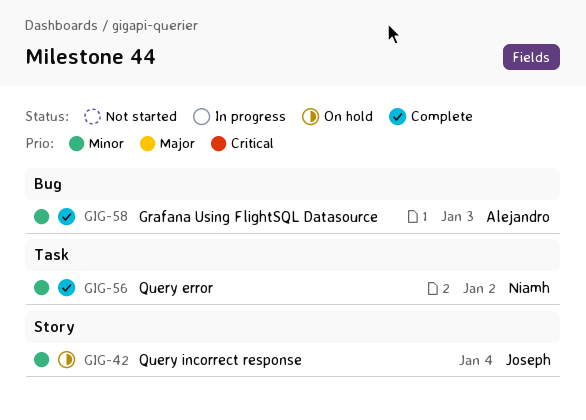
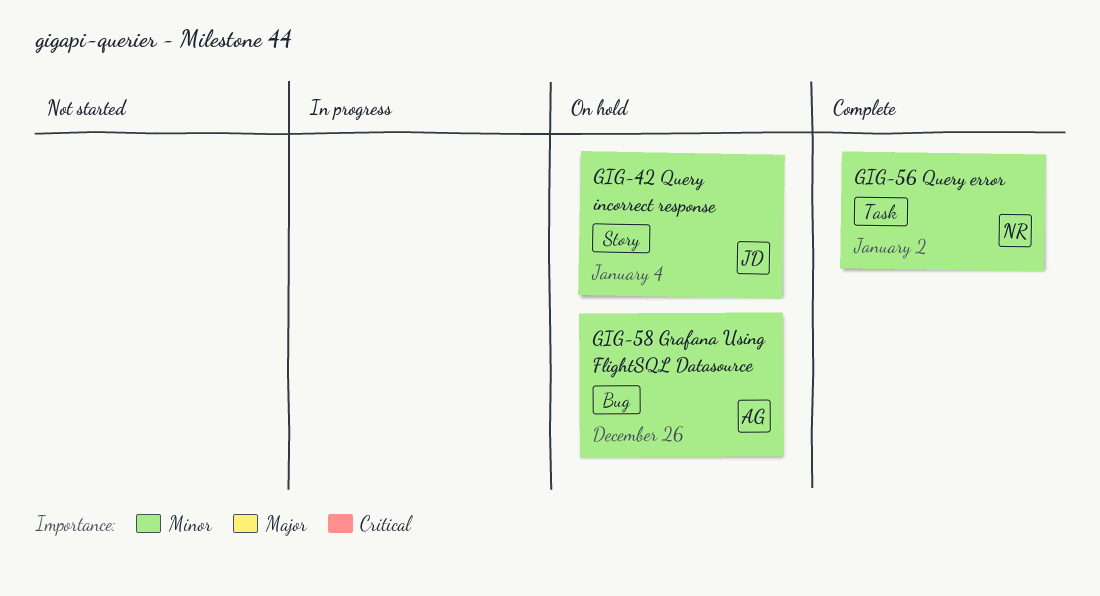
GIG-58, status: Complete -> On hold
GIG-58, due: Jan 3 -> Dec 26

